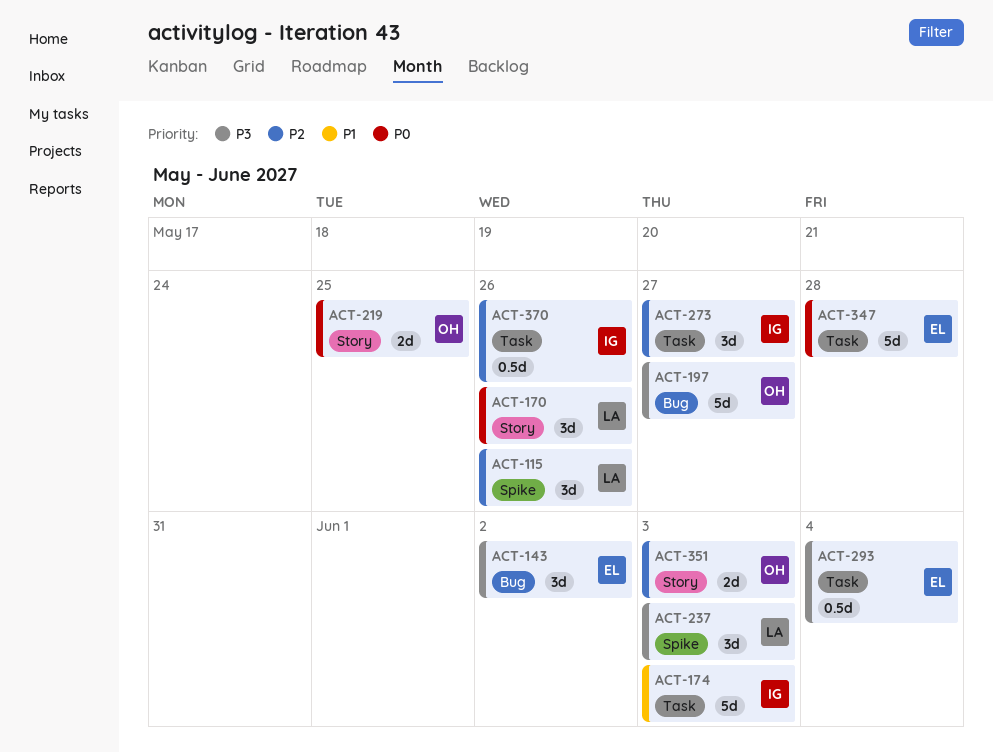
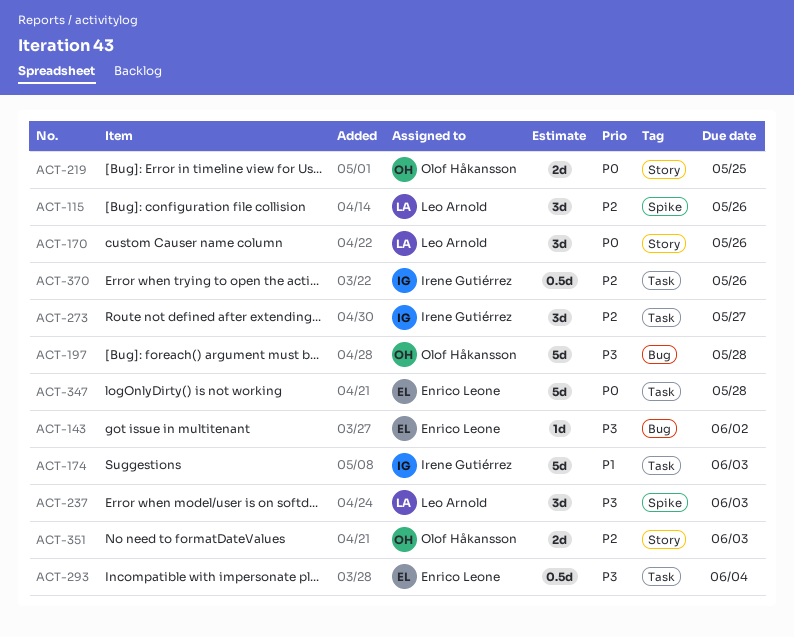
ACT-143, estimate: 3d -> 1d
ACT-197, due: May 27 -> May 28

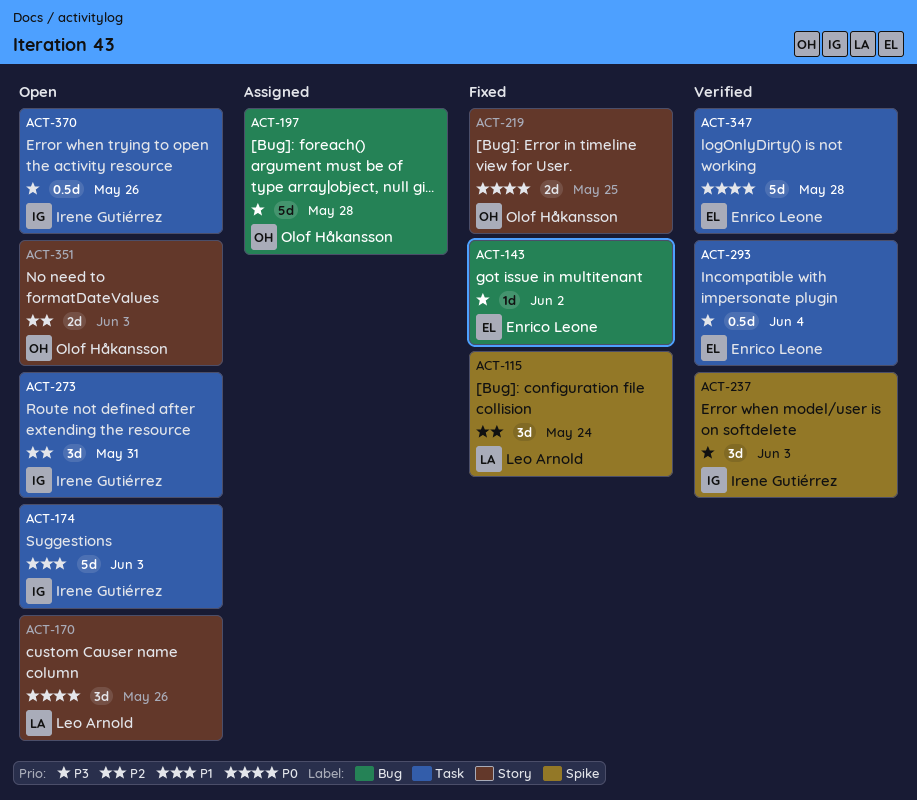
ACT-115, due: May 26 -> May 24
ACT-237, owner: Leo Arnold -> Irene Gutiérrez
ACT-273, due: May 27 -> May 31
ACT-370, priority: P2 -> P3

